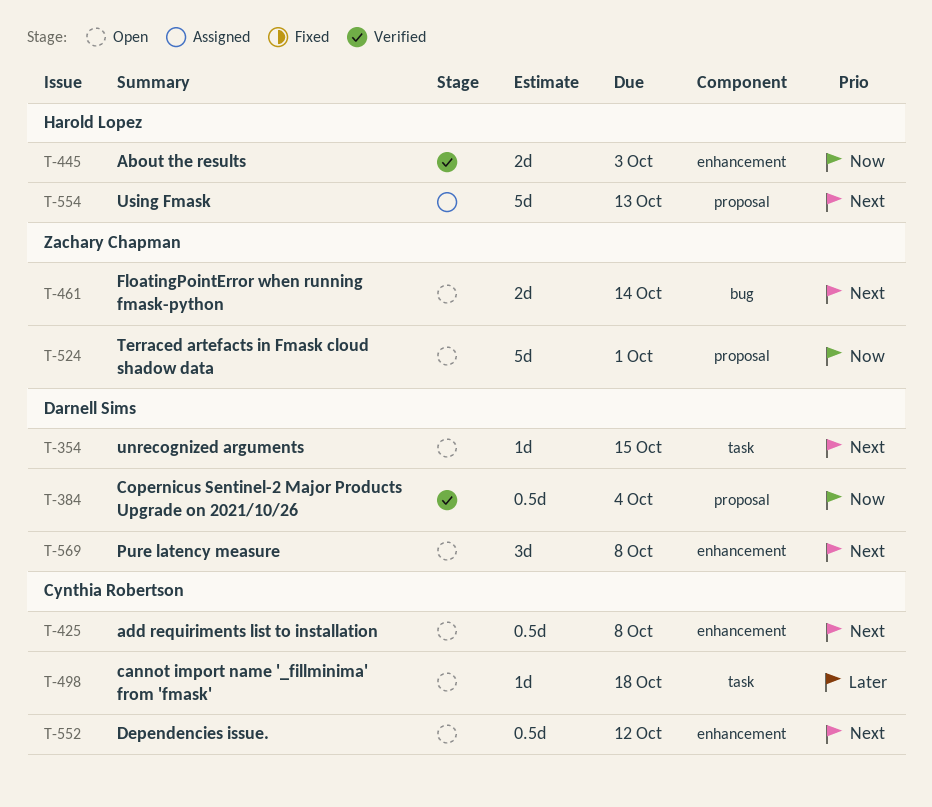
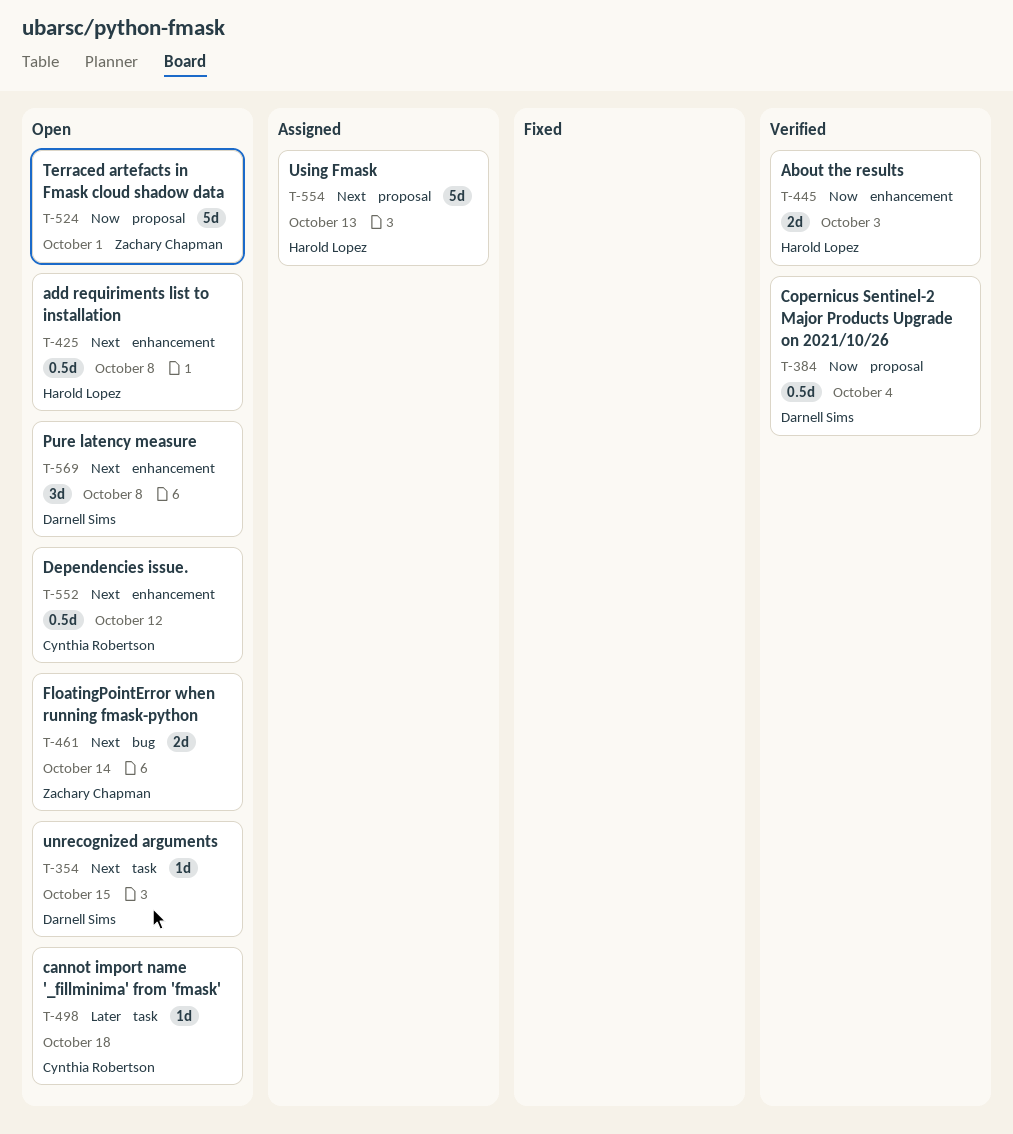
T-425, owner: Cynthia Robertson -> Harold Lopez

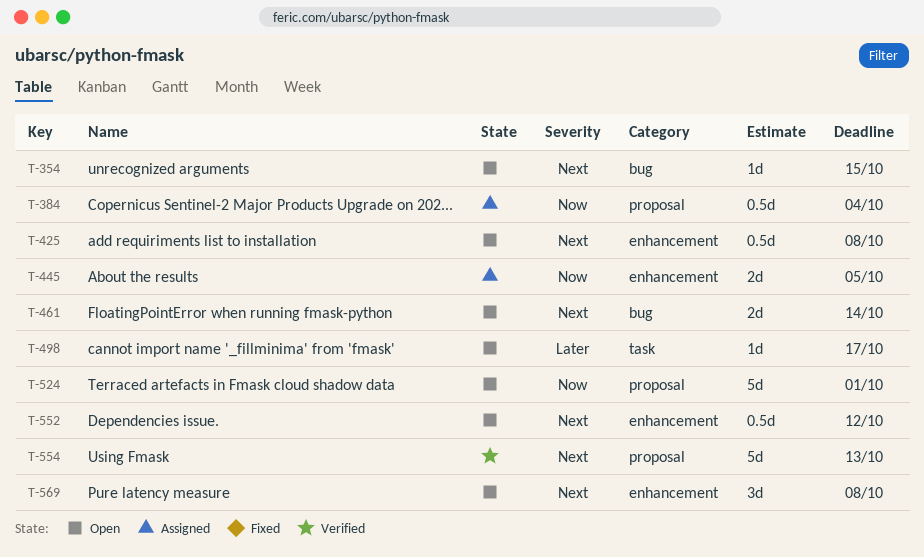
T-354, label: task -> bug
T-384, status: Verified -> Assigned
T-445, status: Verified -> Assigned
T-445, due: Oct 3 -> Oct 5
T-498, due: Oct 18 -> Oct 17
T-554, status: Assigned -> Verified

